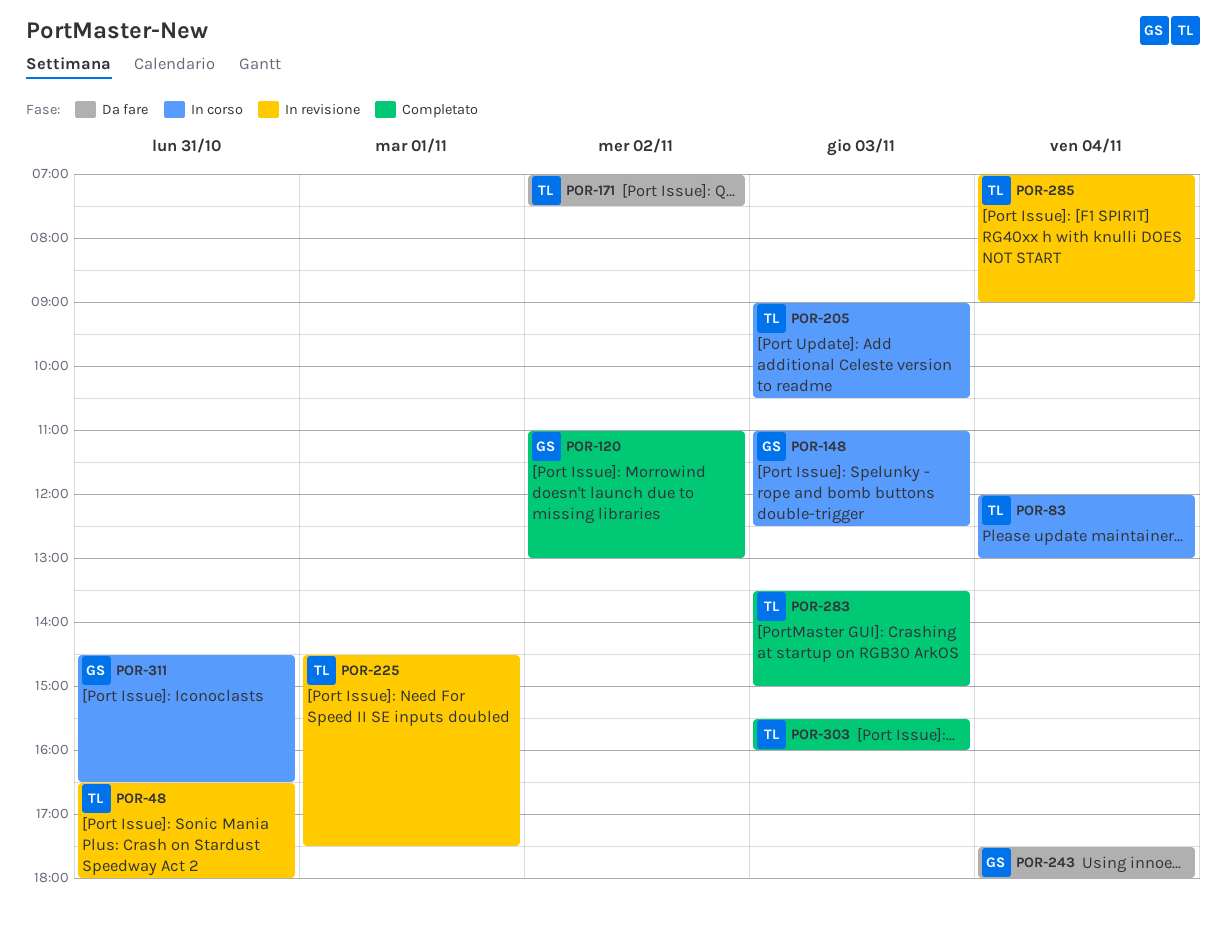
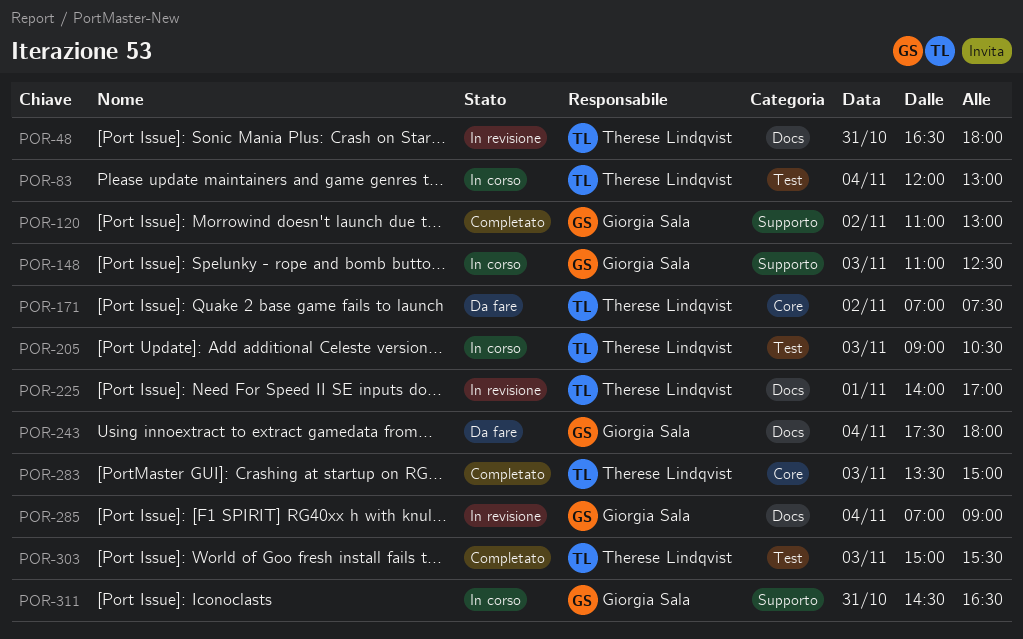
POR-225, begins: 14:30 -> 14:00
POR-225, ends: 17:30 -> 17:00
POR-285, owner: Therese Lindqvist -> Giorgia Sala
POR-303, begins: 15:30 -> 15:00
POR-303, ends: 16:00 -> 15:30

